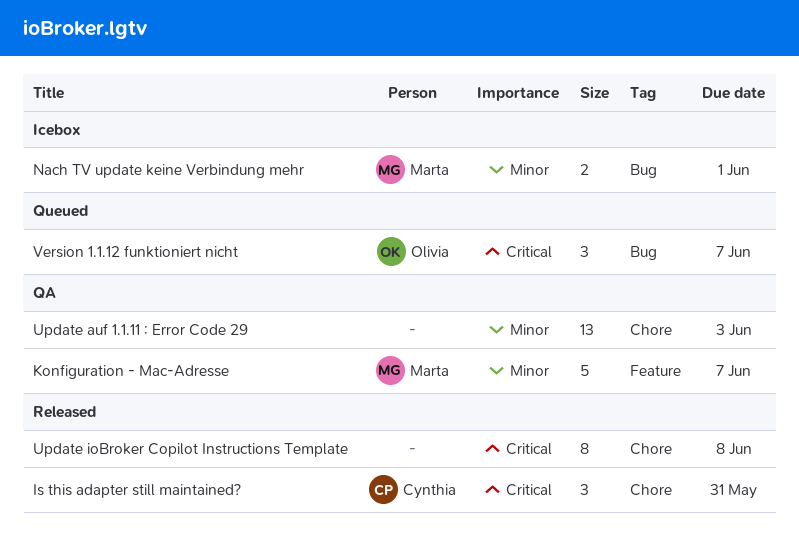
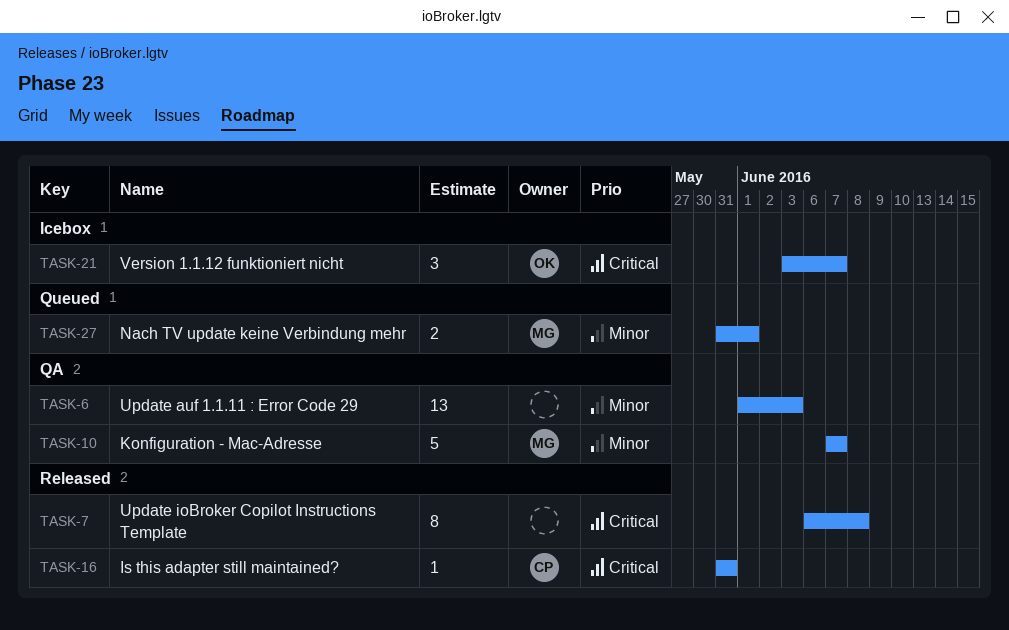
Is this adapter still maintained?, estimate: 3 -> 1
Nach TV update keine Verbindung mehr, status: Icebox -> Queued
Version 1.1.12 funktioniert nicht, status: Queued -> Icebox

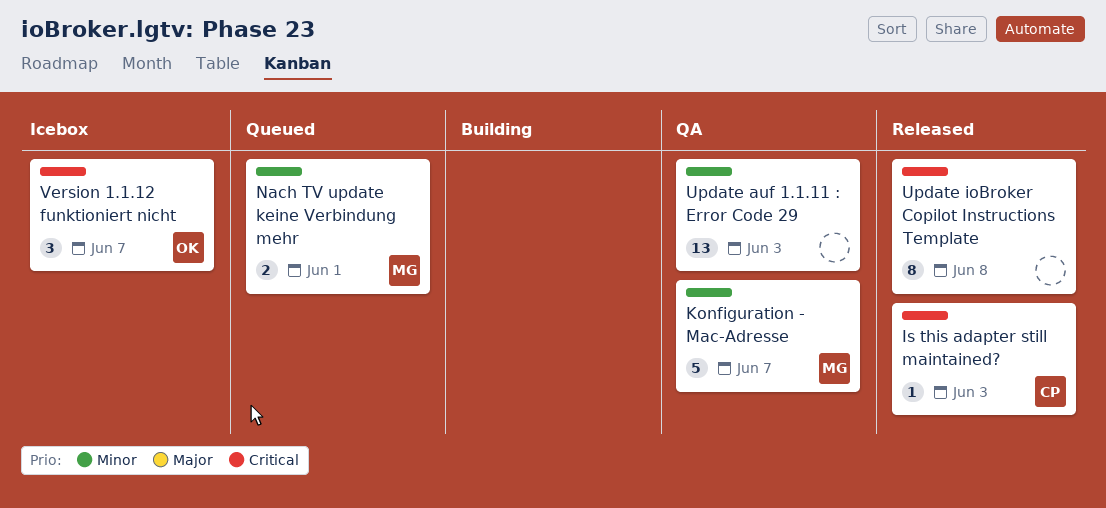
Is this adapter still maintained?, due: May 31 -> Jun 3

